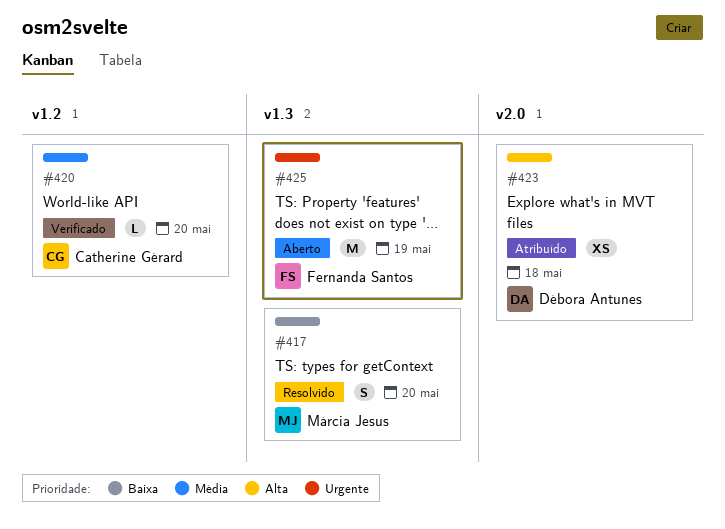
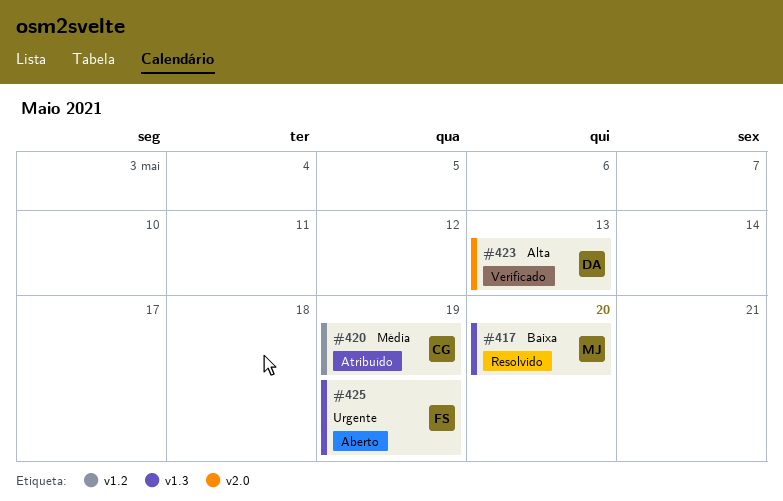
#420, status: Verificado -> Atribuído
#420, due: May 20 -> May 19
#423, status: Atribuído -> Verificado
#423, due: May 18 -> May 13

